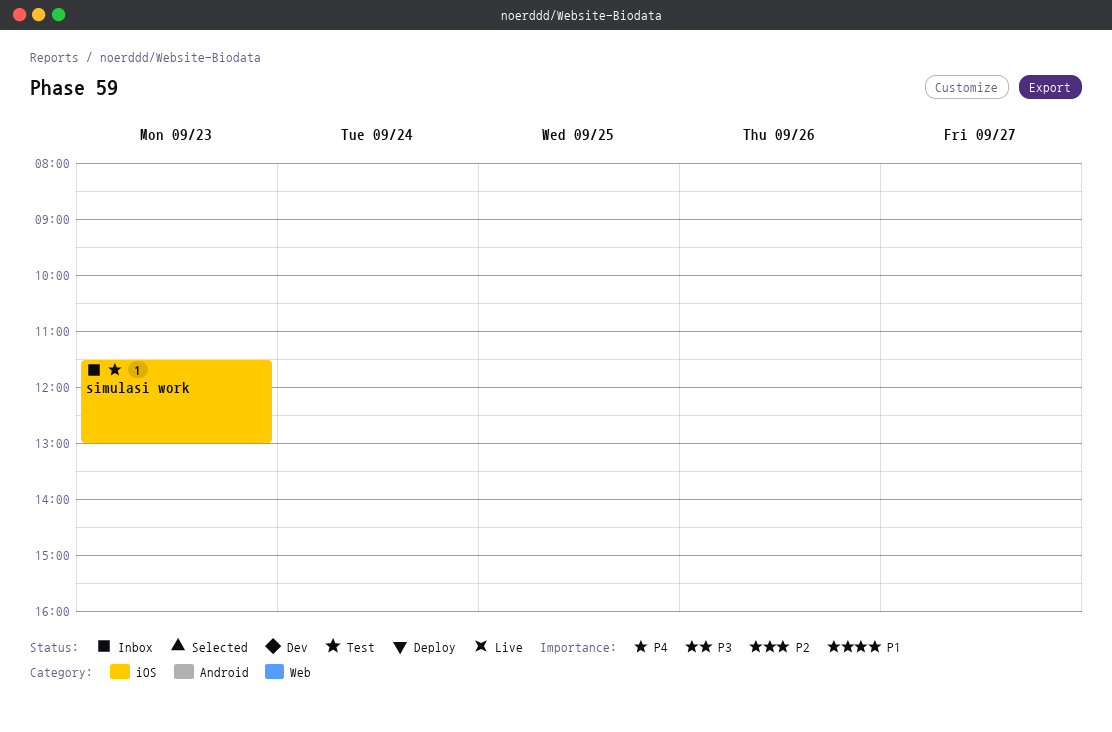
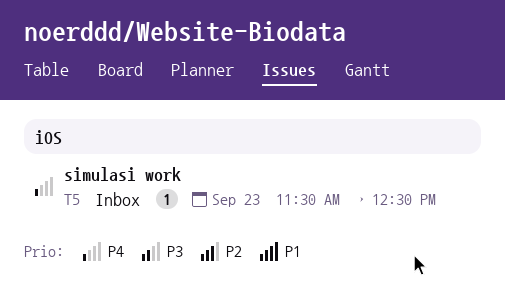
simulasi work, ends: 13:00 -> 12:30

